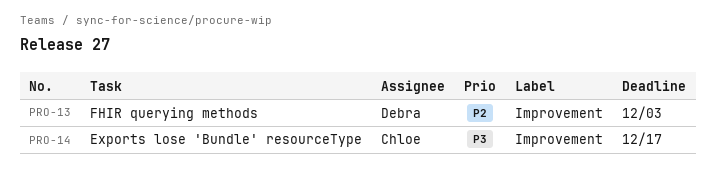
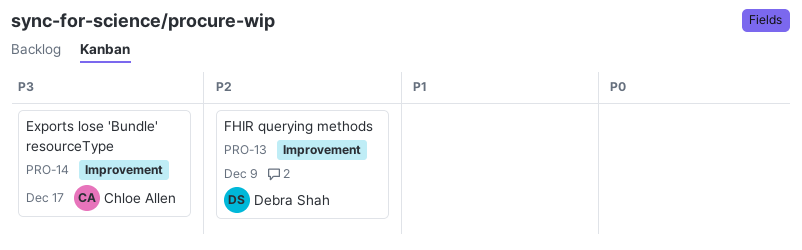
PRO-13, due: Dec 3 -> Dec 9

